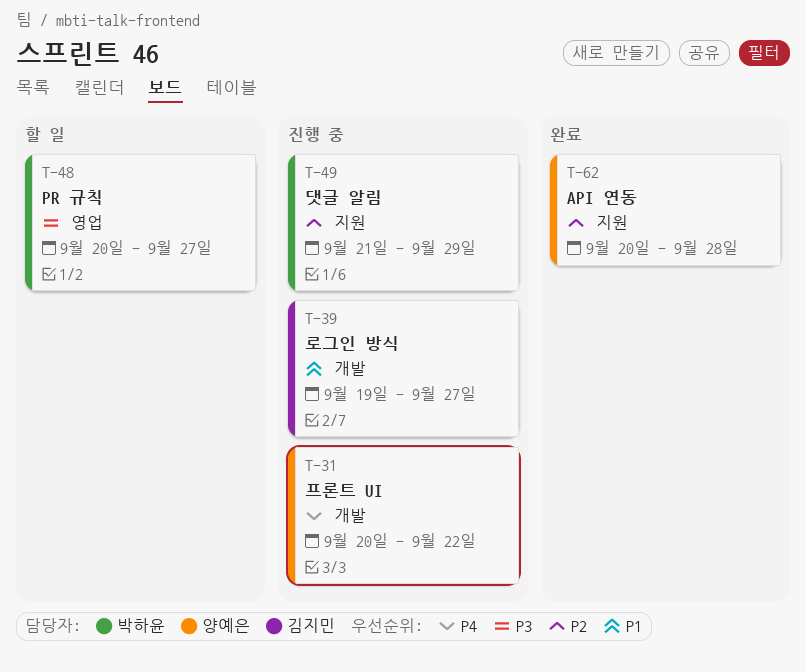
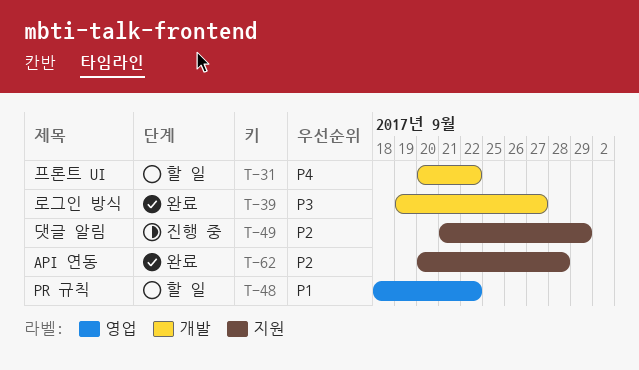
T-31, status: 진행 중 -> 할 일
T-39, status: 진행 중 -> 완료
T-39, priority: P1 -> P3
T-48, priority: P3 -> P1
T-48, start: Sep 20 -> Sep 18
T-48, due: Sep 27 -> Sep 22

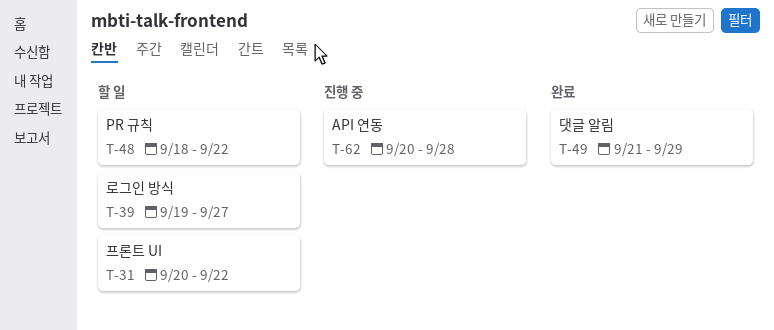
T-39, status: 완료 -> 할 일
T-49, status: 진행 중 -> 완료
T-62, status: 완료 -> 진행 중

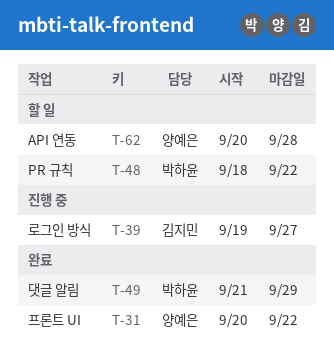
T-31, status: 할 일 -> 완료
T-39, status: 할 일 -> 진행 중
T-62, status: 진행 중 -> 할 일

